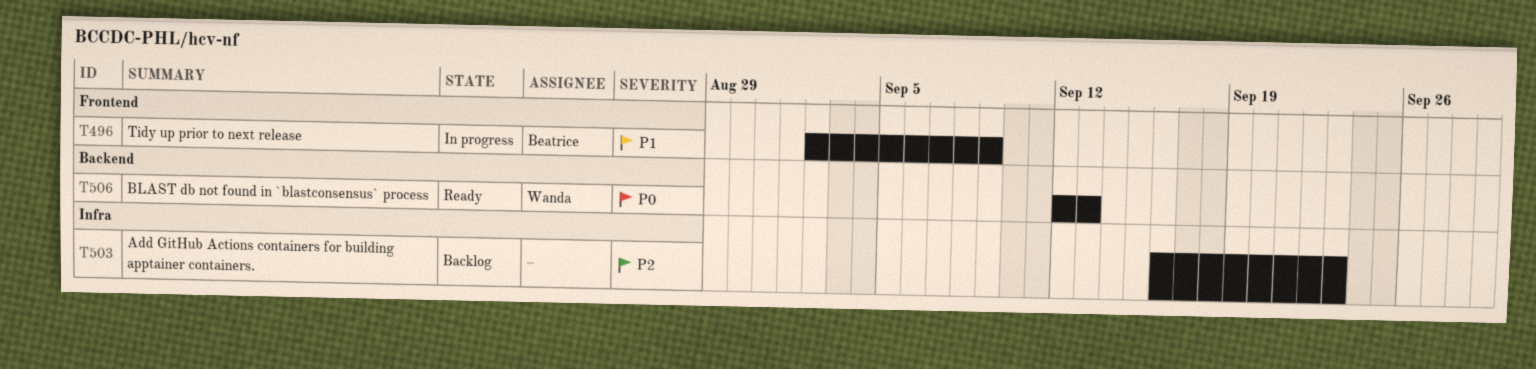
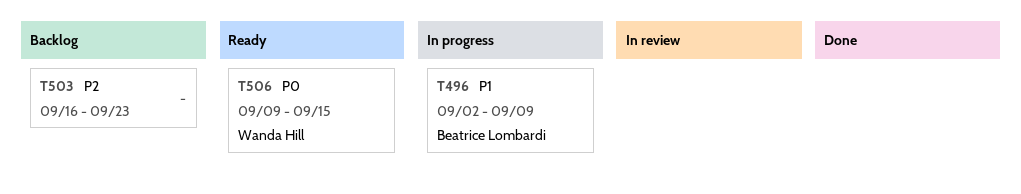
T506, start: Sep 12 -> Sep 9
T506, due: Sep 13 -> Sep 15

